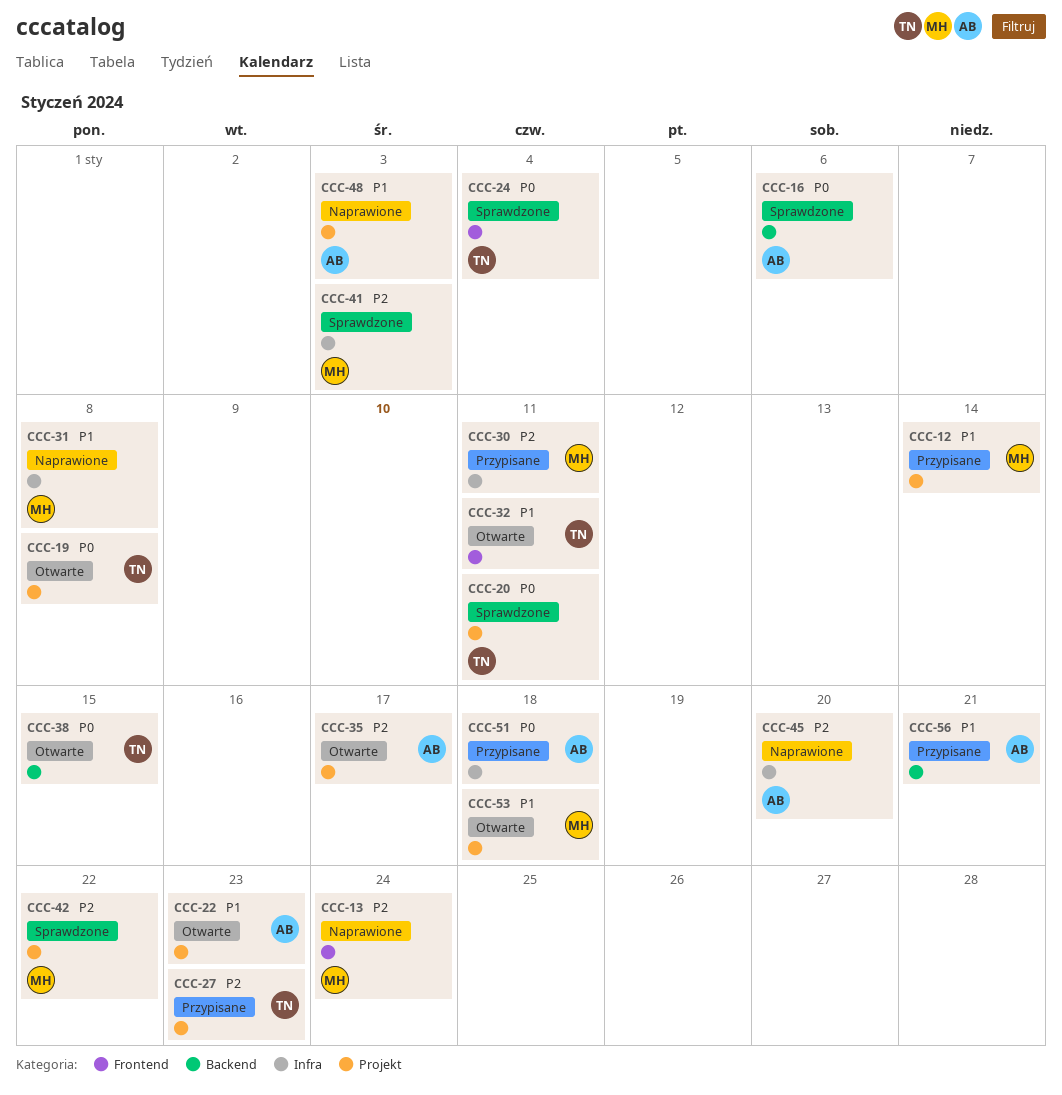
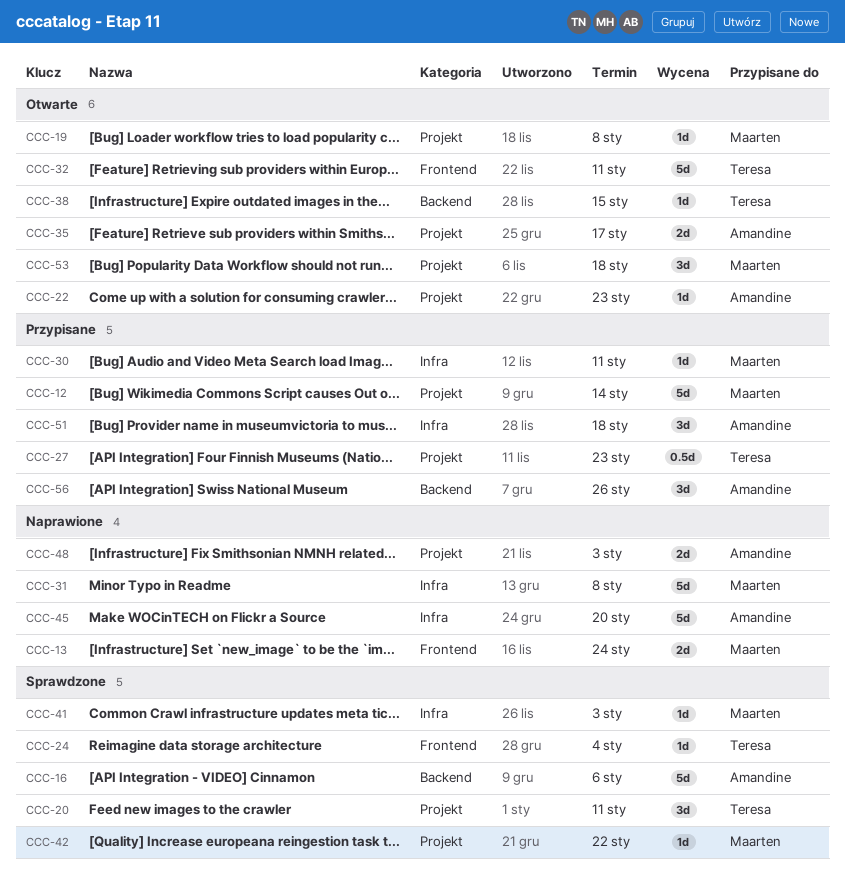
CCC-19, owner: Teresa -> Maarten
CCC-56, due: Jan 21 -> Jan 26

